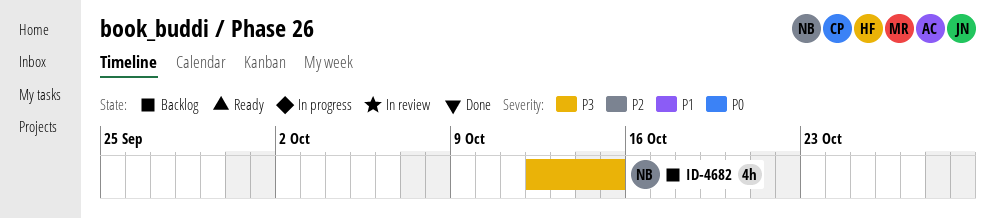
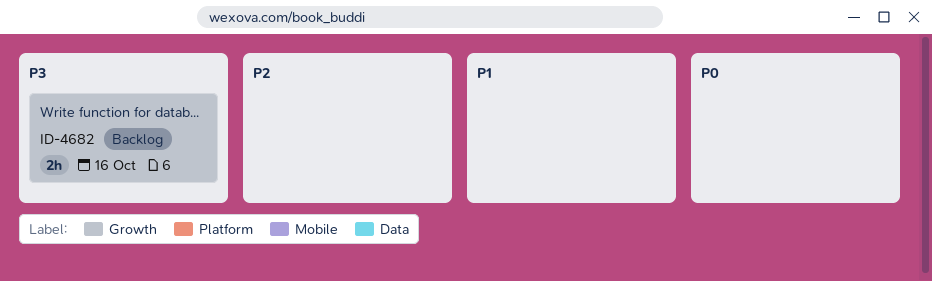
ID-4682, estimate: 4h -> 2h
ID-4682, due: Oct 15 -> Oct 16

